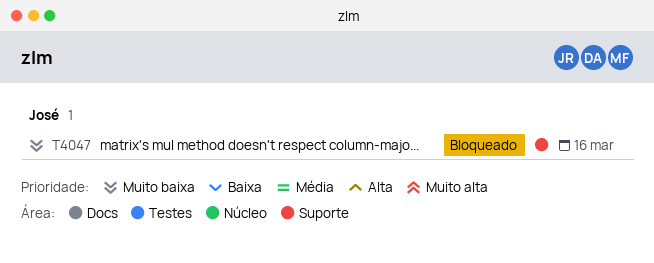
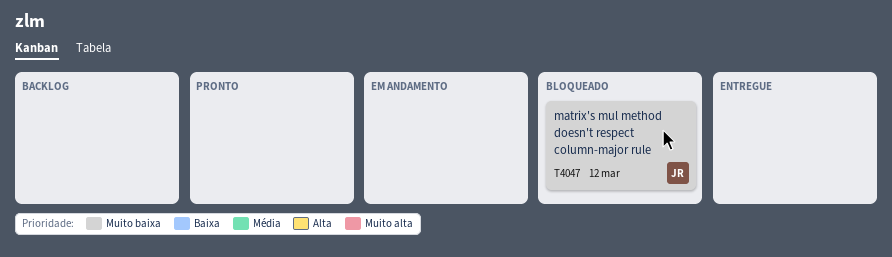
T4047, due: Mar 16 -> Mar 12

